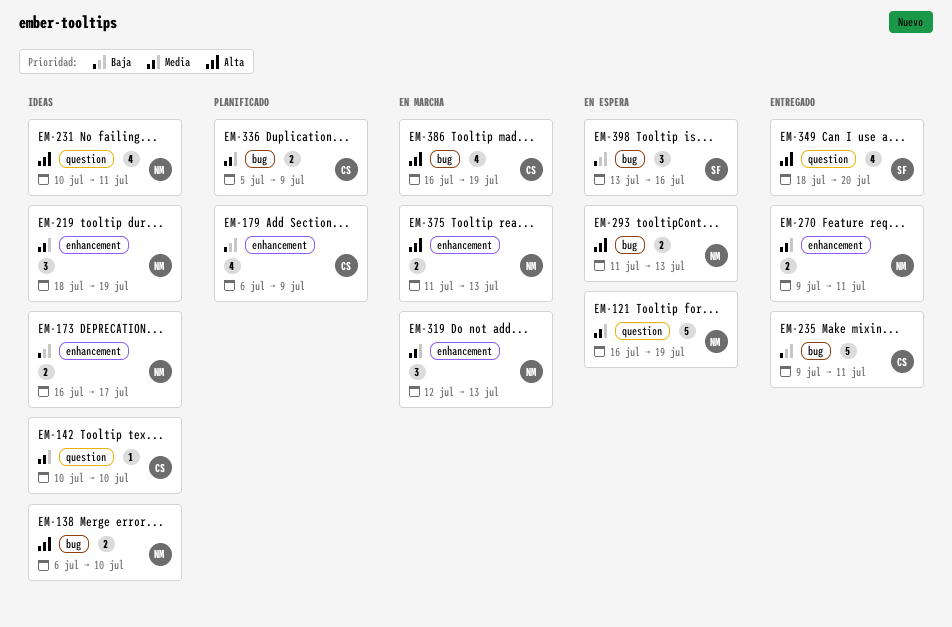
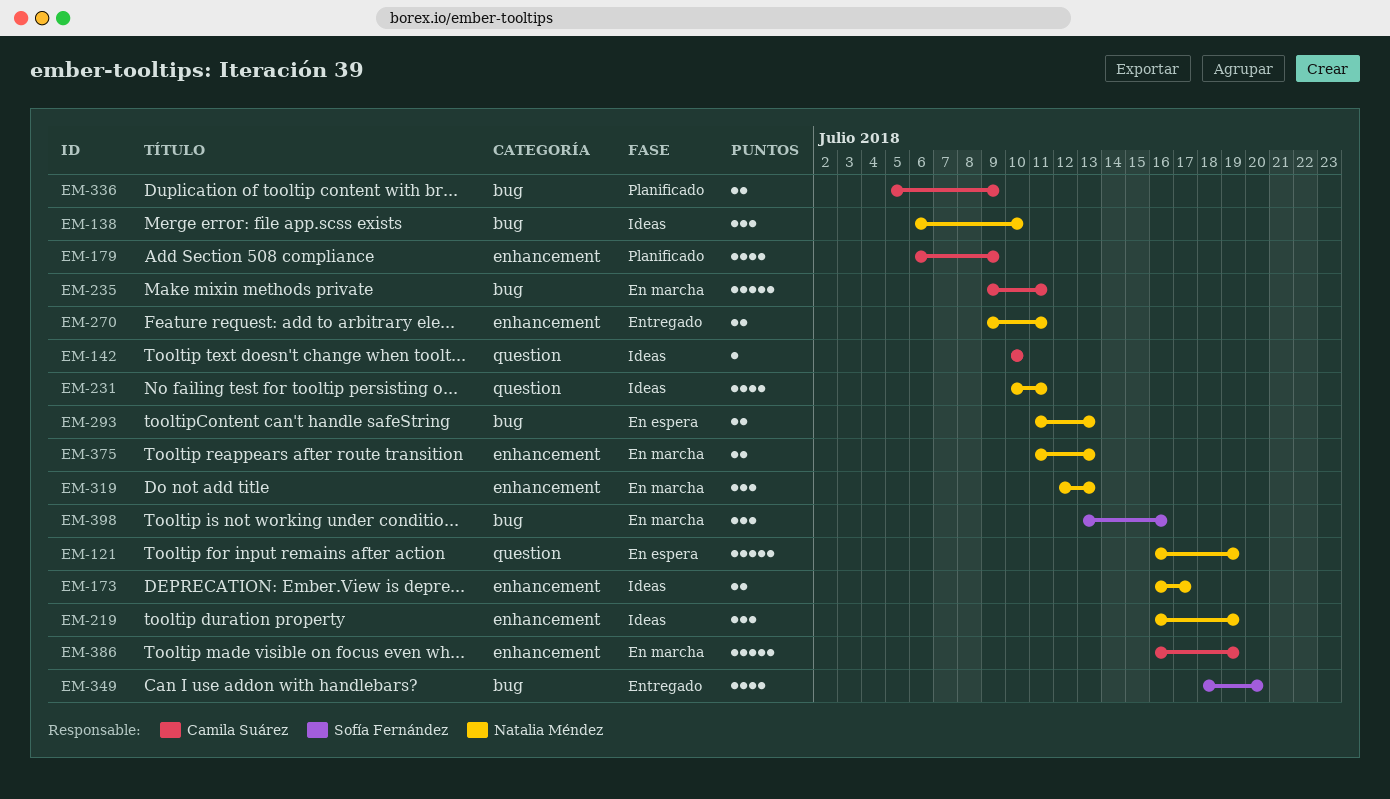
EM-138, estimate: 2 -> 3
EM-219, start: Jul 18 -> Jul 16
EM-235, status: Entregado -> En marcha
EM-349, label: question -> bug
EM-386, label: bug -> enhancement
EM-386, estimate: 4 -> 5
EM-398, status: En espera -> En marcha

